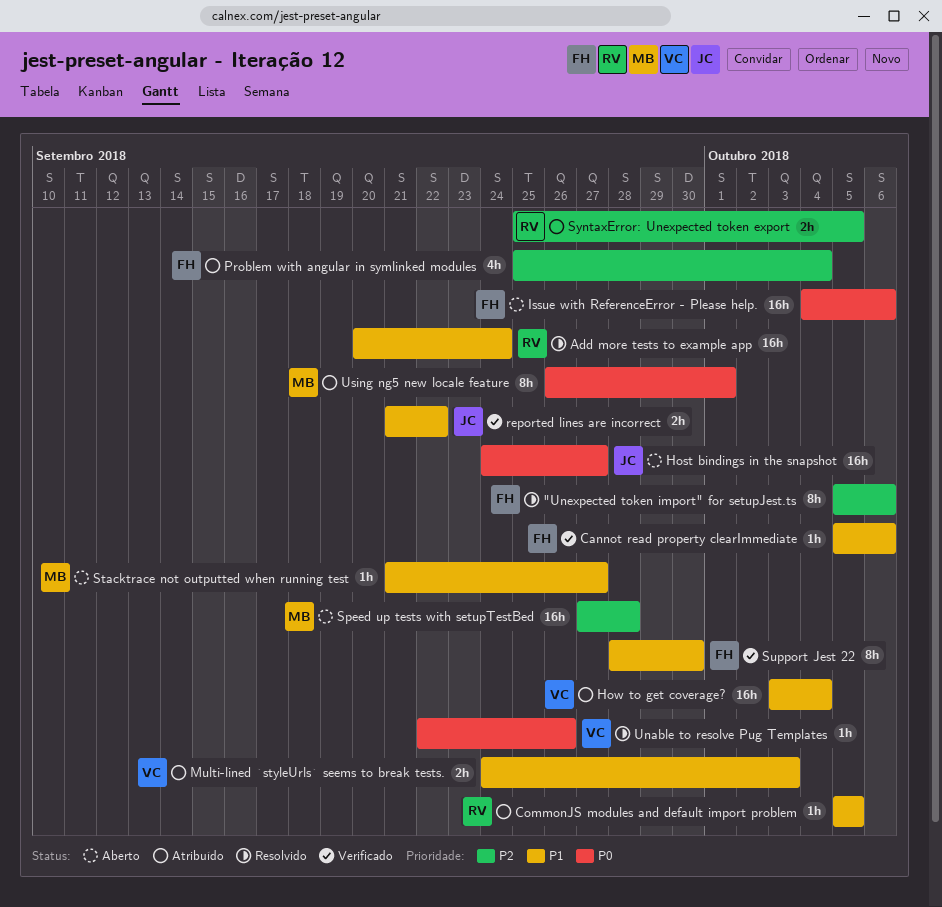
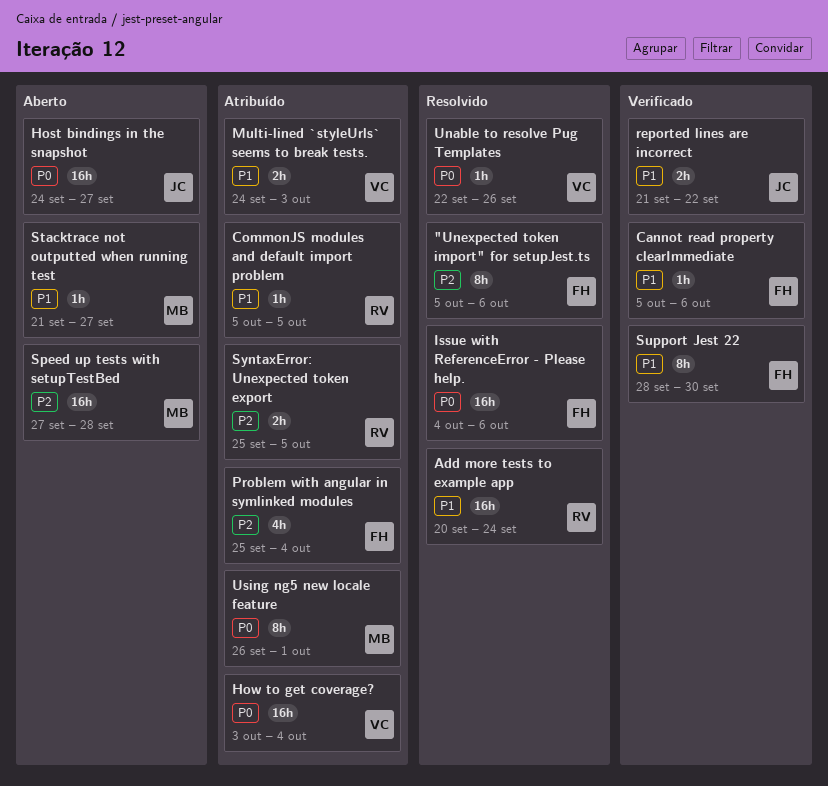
How to get coverage?, priority: P1 -> P0
Issue with ReferenceError - Please help., status: Aberto -> Resolvido

